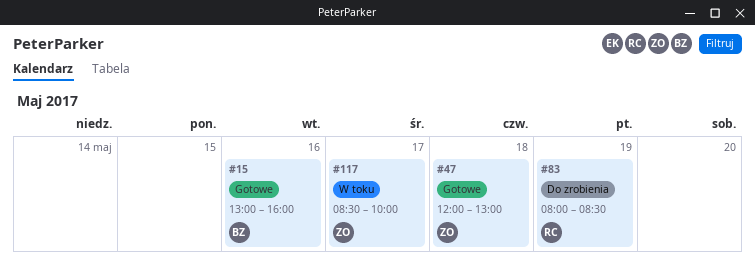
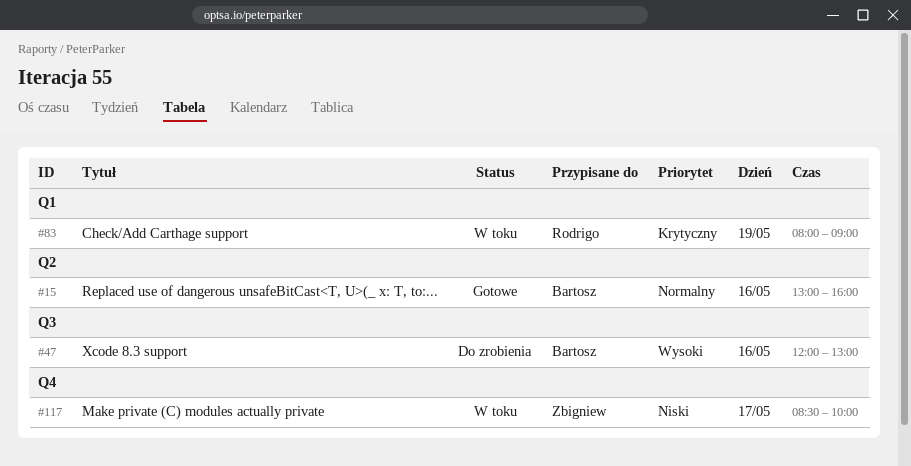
#47, status: Gotowe -> Do zrobienia
#47, owner: Zbigniew -> Bartosz
#47, day: May 18 -> May 16
#83, status: Do zrobienia -> W toku
#83, ends: 08:30 -> 09:00

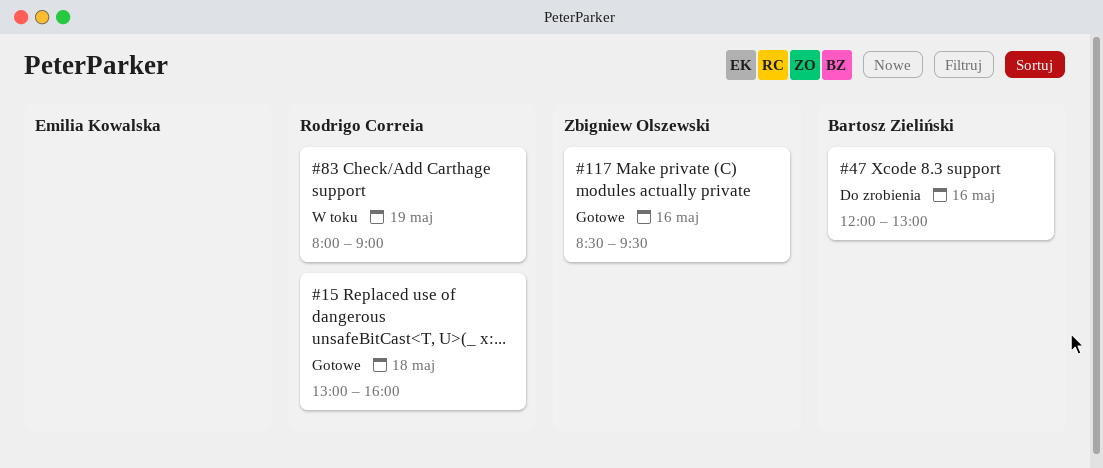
#15, owner: Bartosz Zieliński -> Rodrigo Correia
#15, day: May 16 -> May 18
#117, status: W toku -> Gotowe
#117, day: May 17 -> May 16
#117, ends: 10:00 -> 09:30

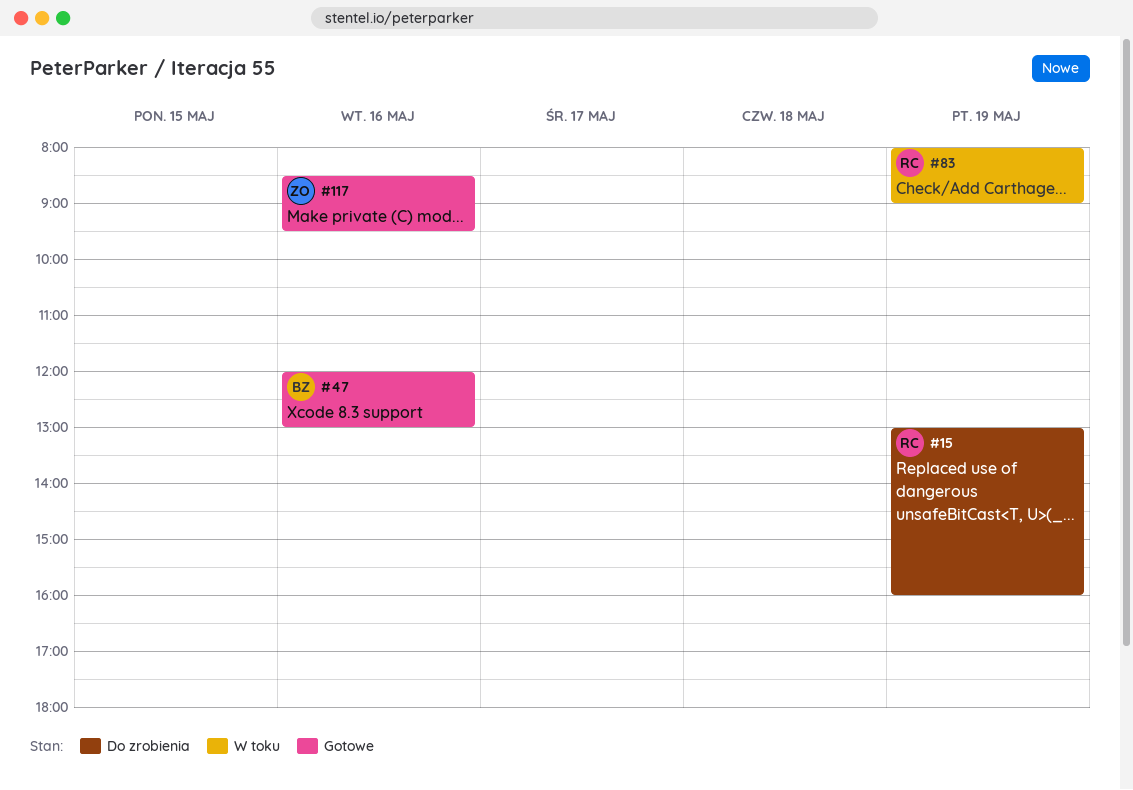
#15, status: Gotowe -> Do zrobienia
#15, day: May 18 -> May 19
#47, status: Do zrobienia -> Gotowe

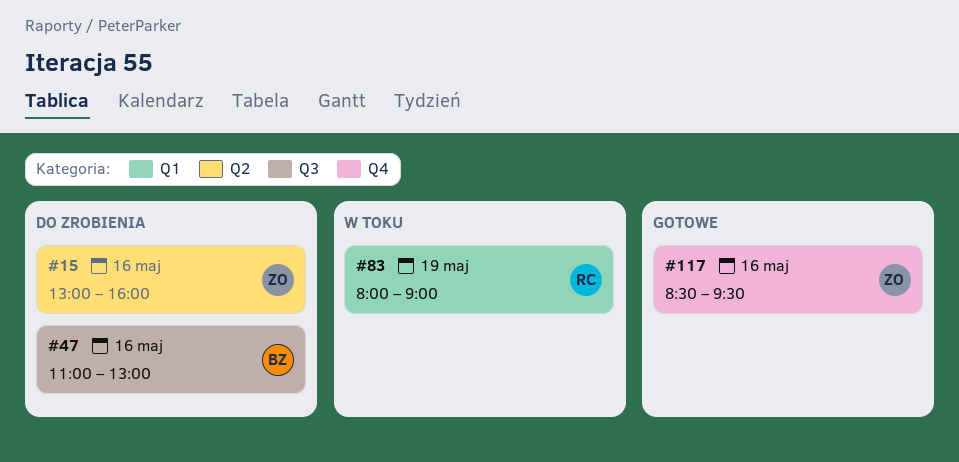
#15, owner: RC -> ZO
#15, day: May 19 -> May 16
#47, status: Gotowe -> Do zrobienia
#47, begins: 12:00 -> 11:00

